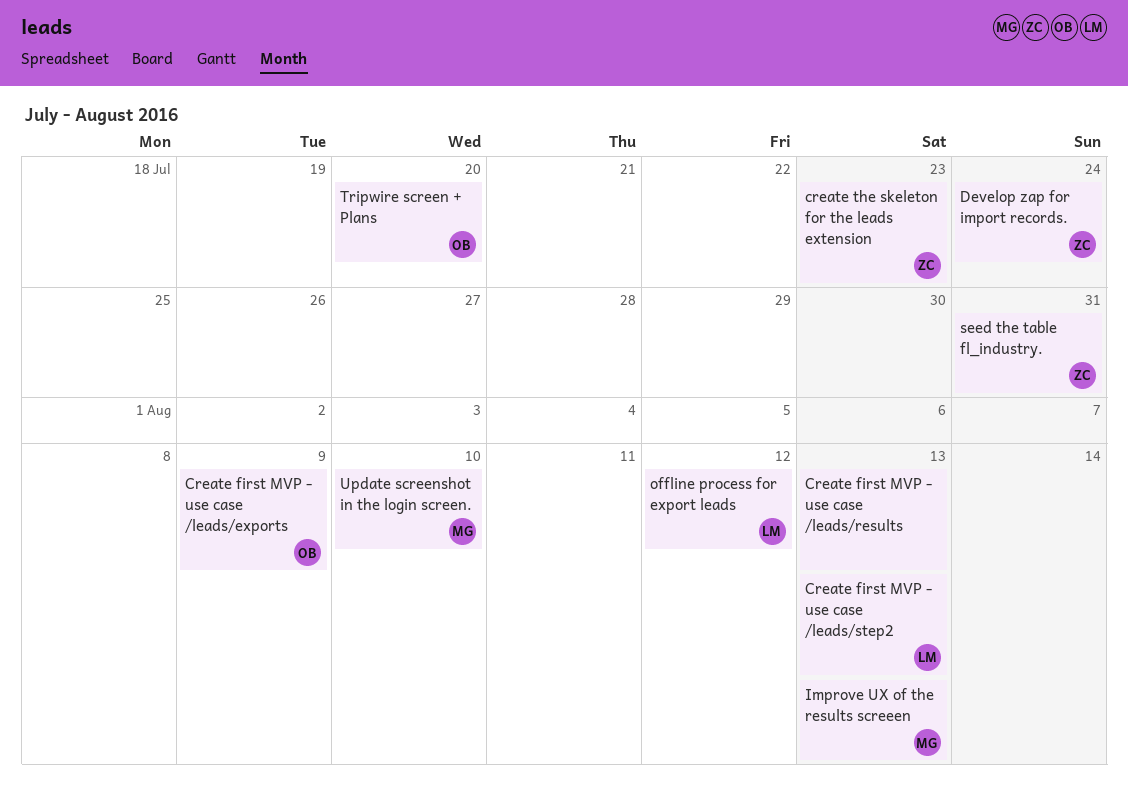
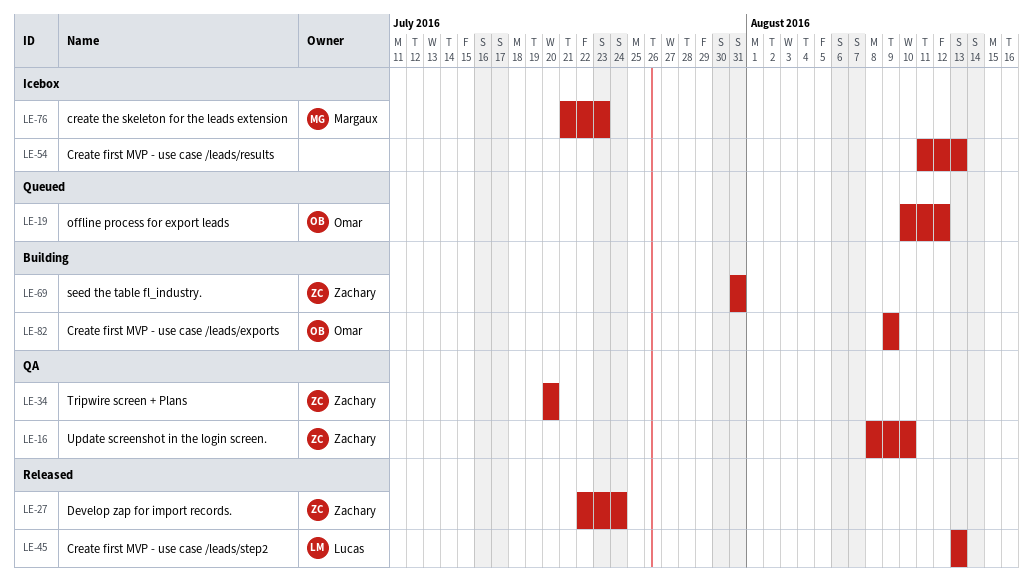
create the skeleton for the leads extension, owner: Zachary -> Margaux
Improve UX of the results screeen: present -> none
offline process for export leads, owner: Lucas -> Omar
Tripwire screen + Plans, owner: Omar -> Zachary
Update screenshot in the login screen., owner: Margaux -> Zachary

